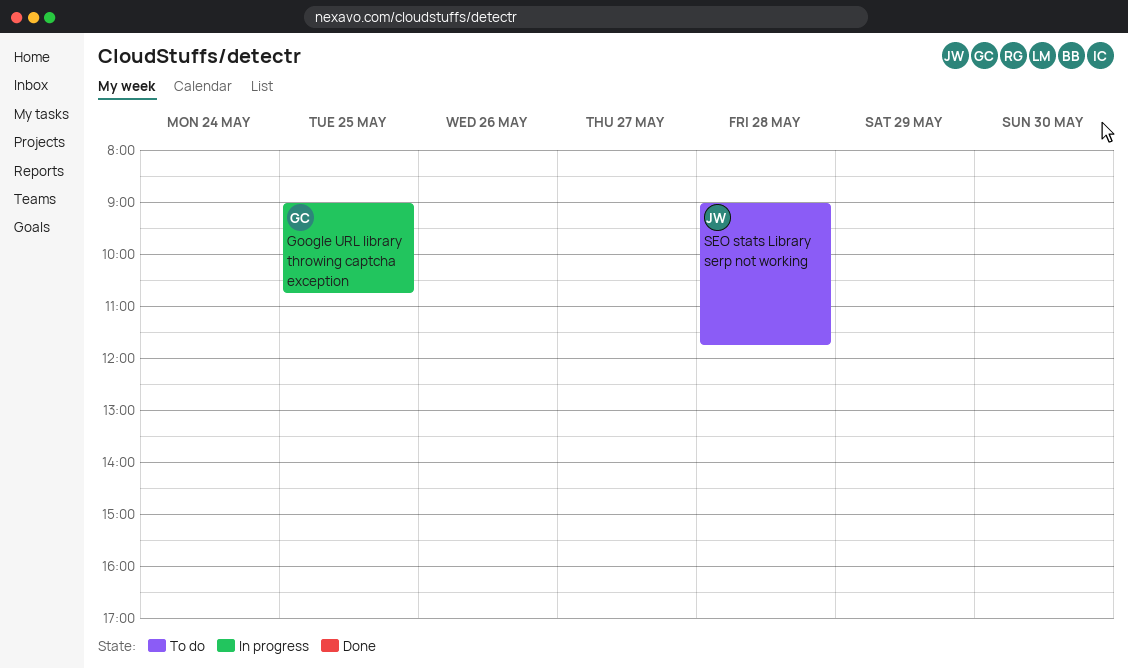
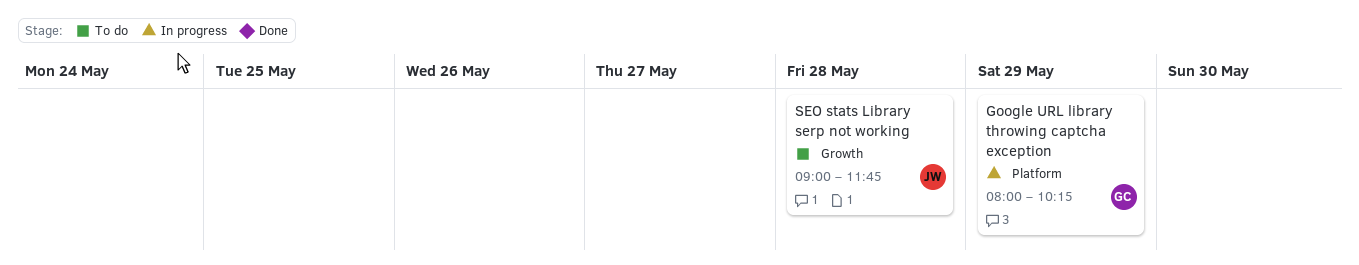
Google URL library throwing captcha exception, day: May 25 -> May 29
Google URL library throwing captcha exception, begins: 09:00 -> 08:00
Google URL library throwing captcha exception, ends: 10:45 -> 10:15

